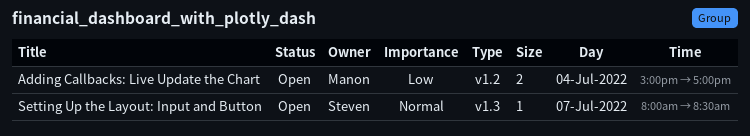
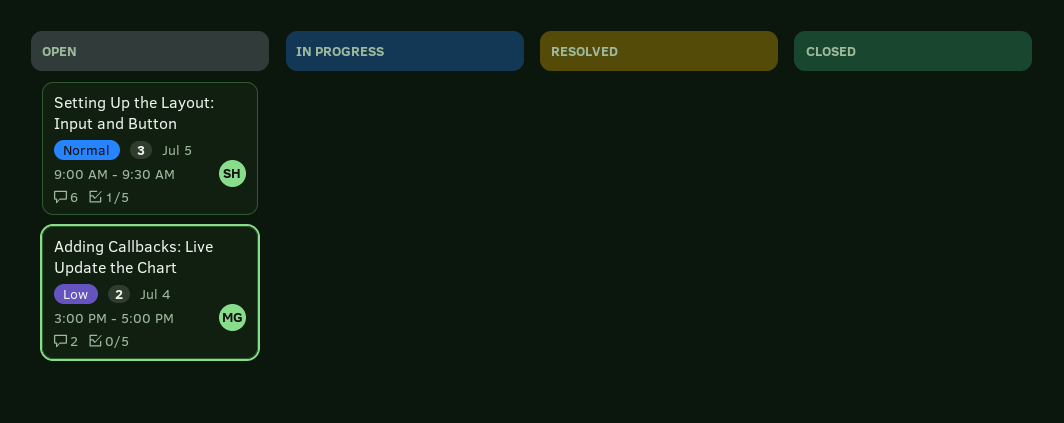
Setting Up the Layout: Input and Button, estimate: 1 -> 3
Setting Up the Layout: Input and Button, day: Jul 7 -> Jul 5
Setting Up the Layout: Input and Button, begins: 08:00 -> 09:00
Setting Up the Layout: Input and Button, ends: 08:30 -> 09:30

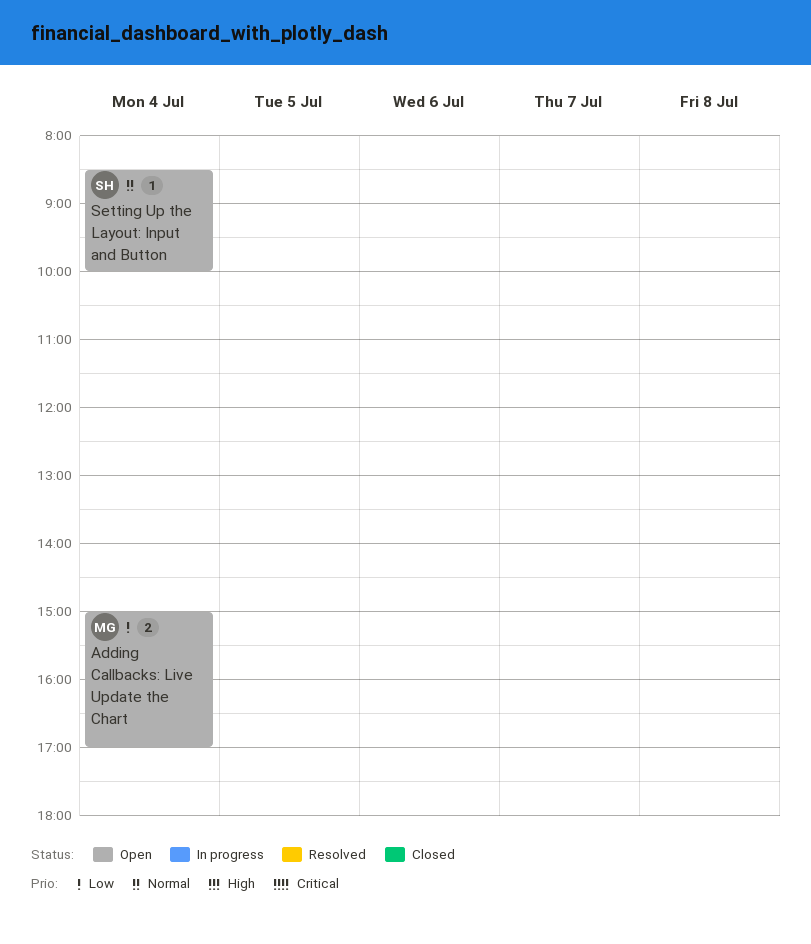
Setting Up the Layout: Input and Button, estimate: 3 -> 1
Setting Up the Layout: Input and Button, day: Jul 5 -> Jul 4
Setting Up the Layout: Input and Button, begins: 09:00 -> 08:30
Setting Up the Layout: Input and Button, ends: 09:30 -> 10:00

